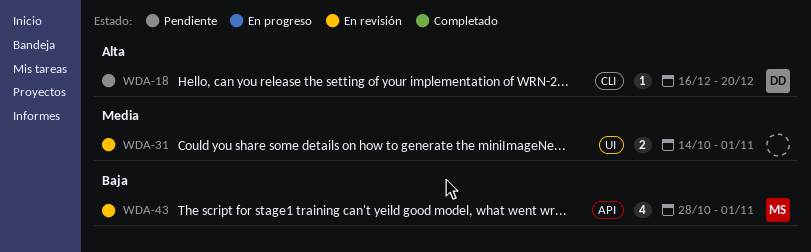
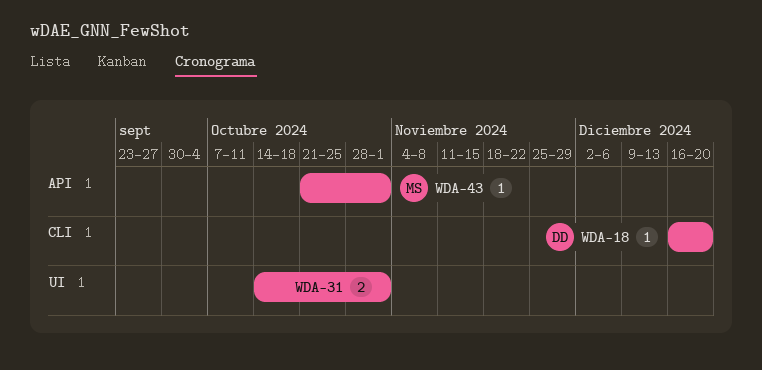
WDA-43, estimate: 4 -> 1
WDA-43, start: Oct 28 -> Oct 21

